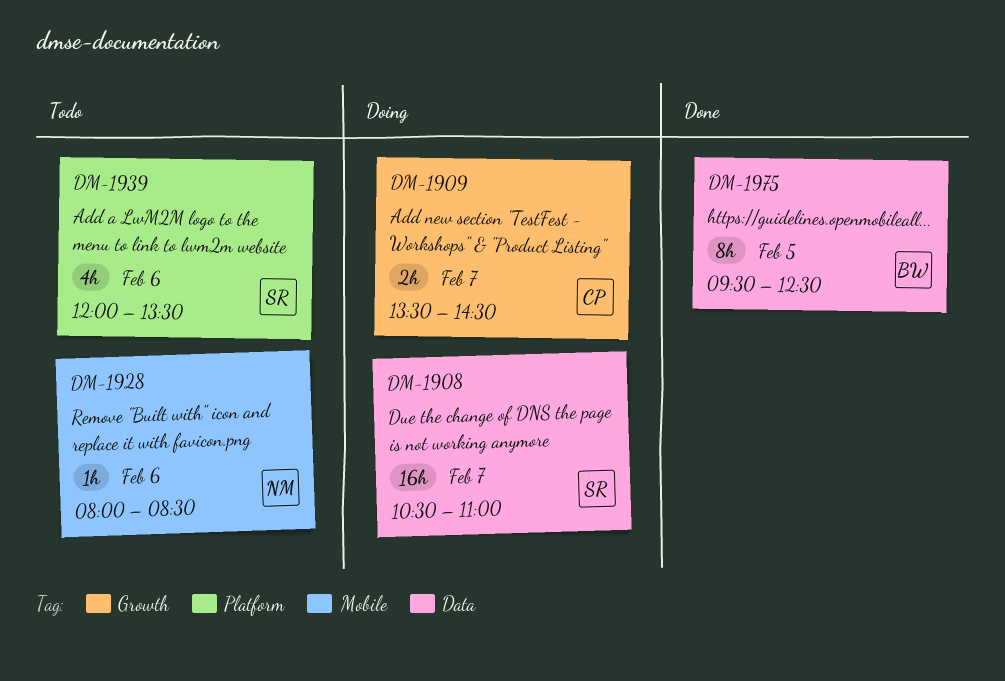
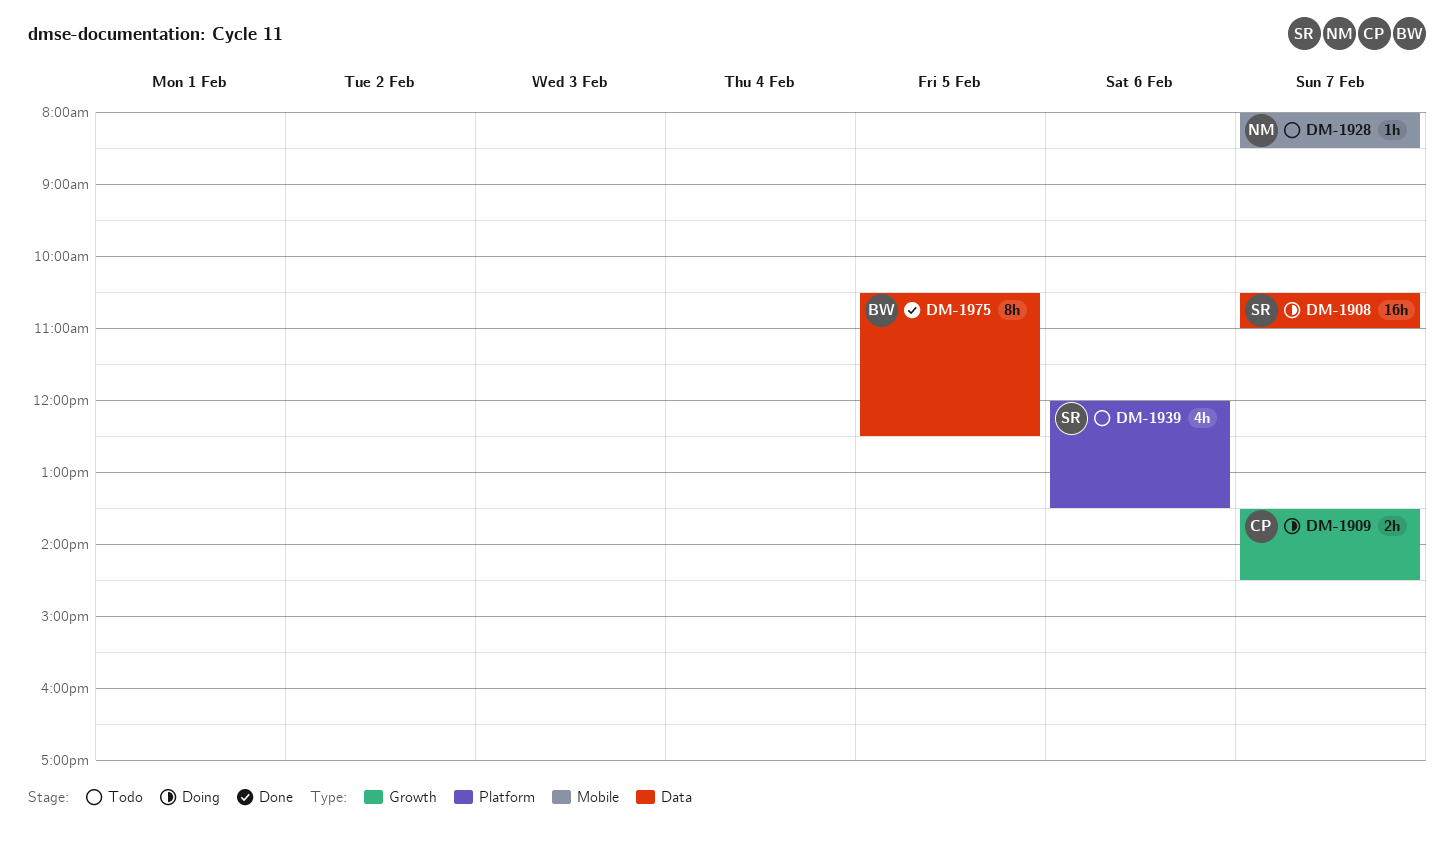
DM-1928, day: Feb 6 -> Feb 7
DM-1975, begins: 09:30 -> 10:30

